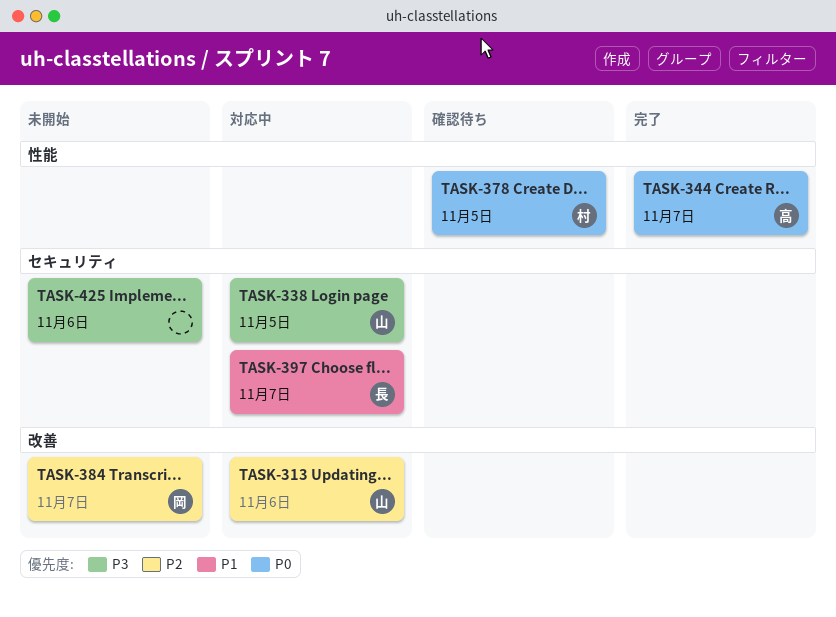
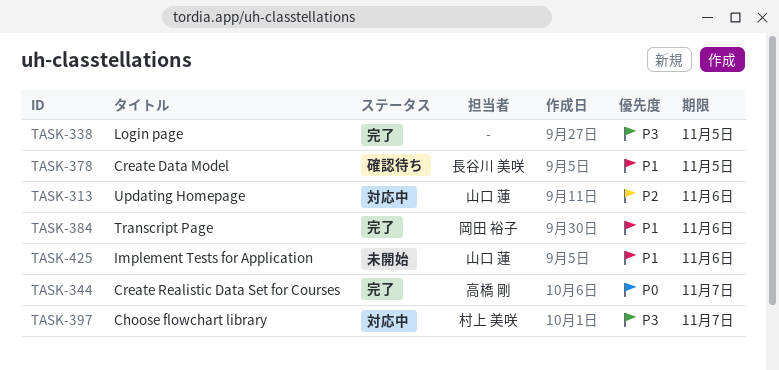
TASK-338, status: 対応中 -> 完了
TASK-338, owner: 山口 蓮 -> none
TASK-378, owner: 村上 美咲 -> 長谷川 美咲
TASK-378, priority: P0 -> P1
TASK-384, status: 未開始 -> 完了
TASK-384, priority: P2 -> P1
TASK-384, due: Nov 7 -> Nov 6
TASK-397, owner: 長谷川 美咲 -> 村上 美咲
TASK-397, priority: P1 -> P3
TASK-425, owner: none -> 山口 蓮
TASK-425, priority: P3 -> P1

